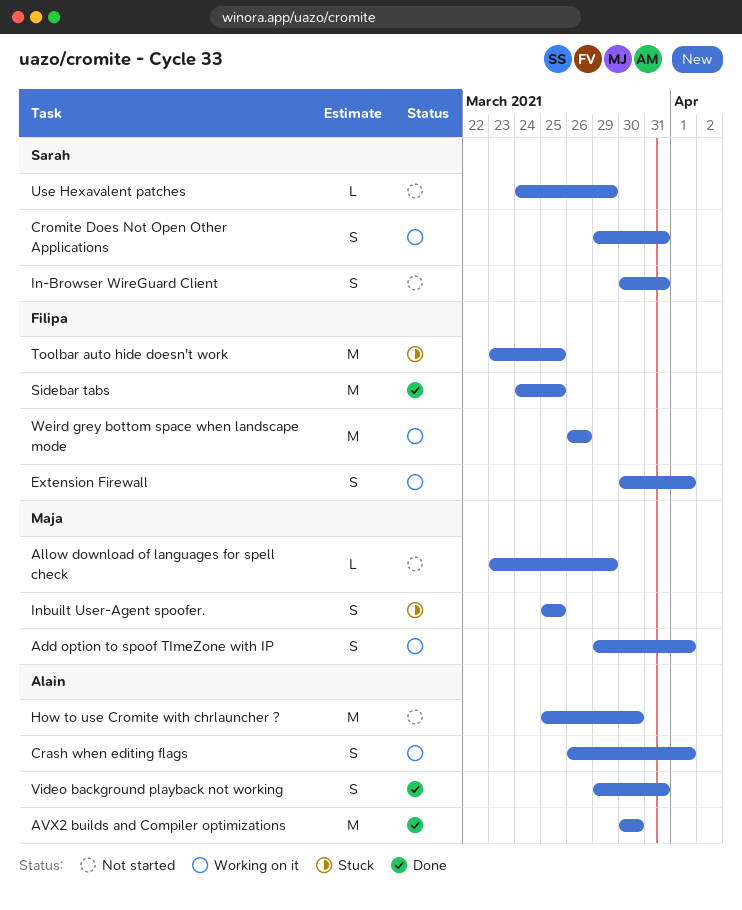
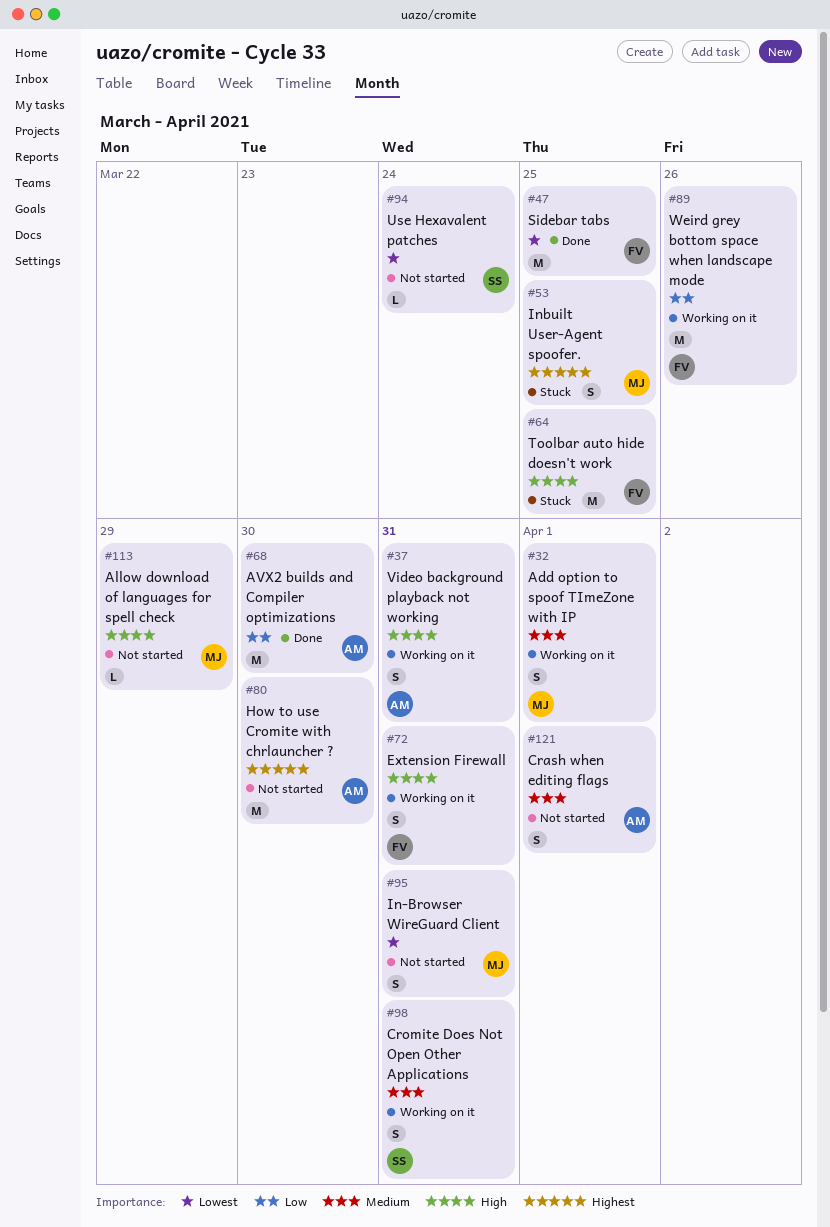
Crash when editing flags, status: Working on it -> Not started
Extension Firewall, due: Apr 1 -> Mar 31
In-Browser WireGuard Client, owner: Sarah -> Maja
Use Hexavalent patches, due: Mar 29 -> Mar 24
Video background playback not working, status: Done -> Working on it

